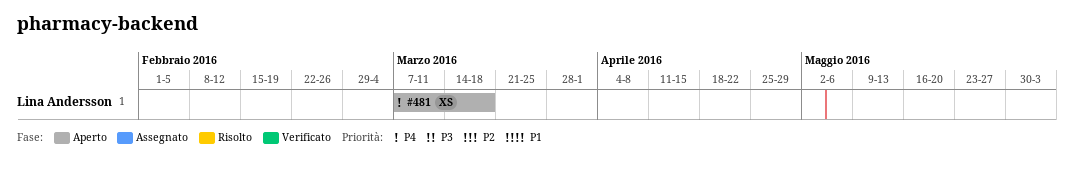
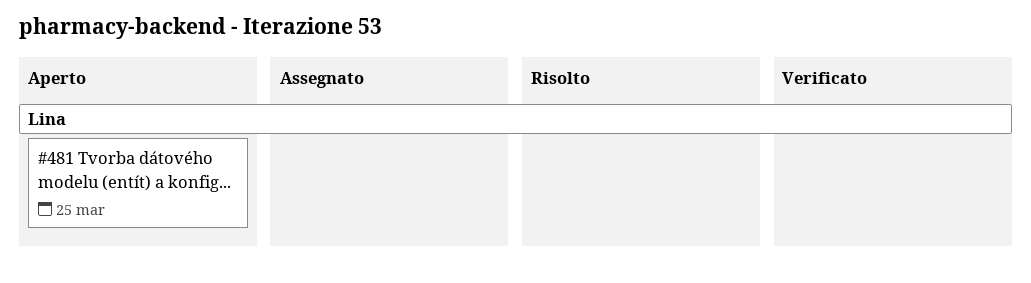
#481, due: Mar 18 -> Mar 25

